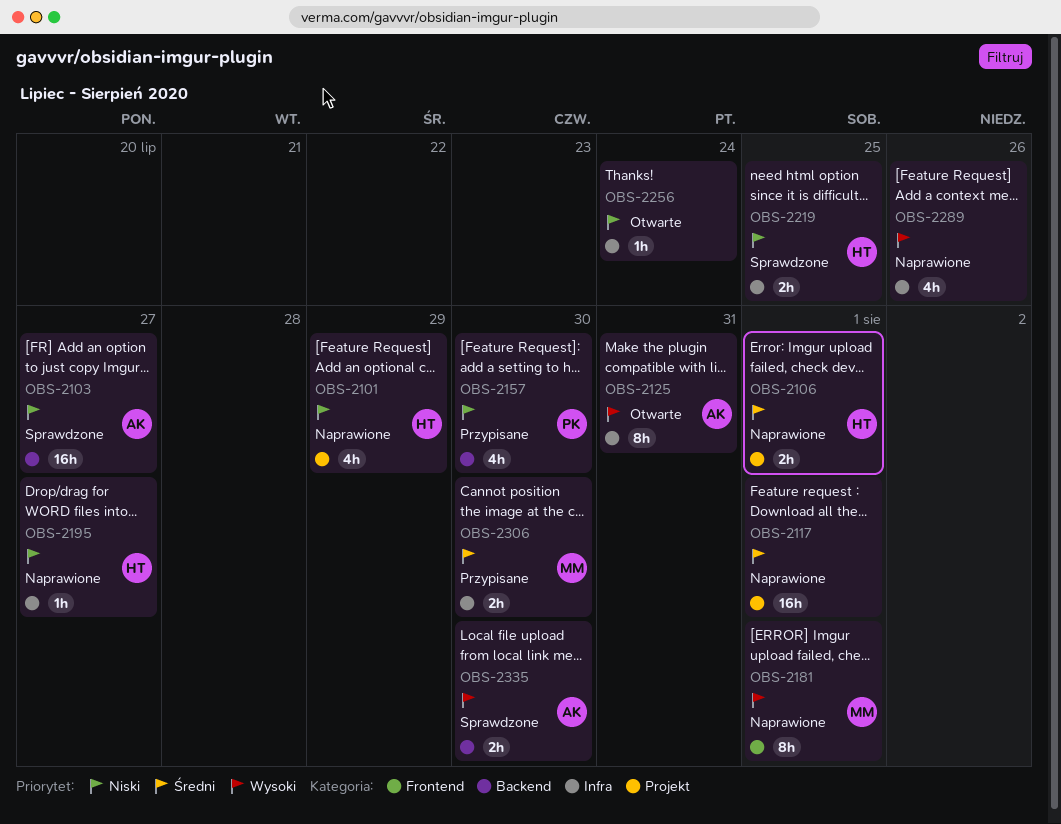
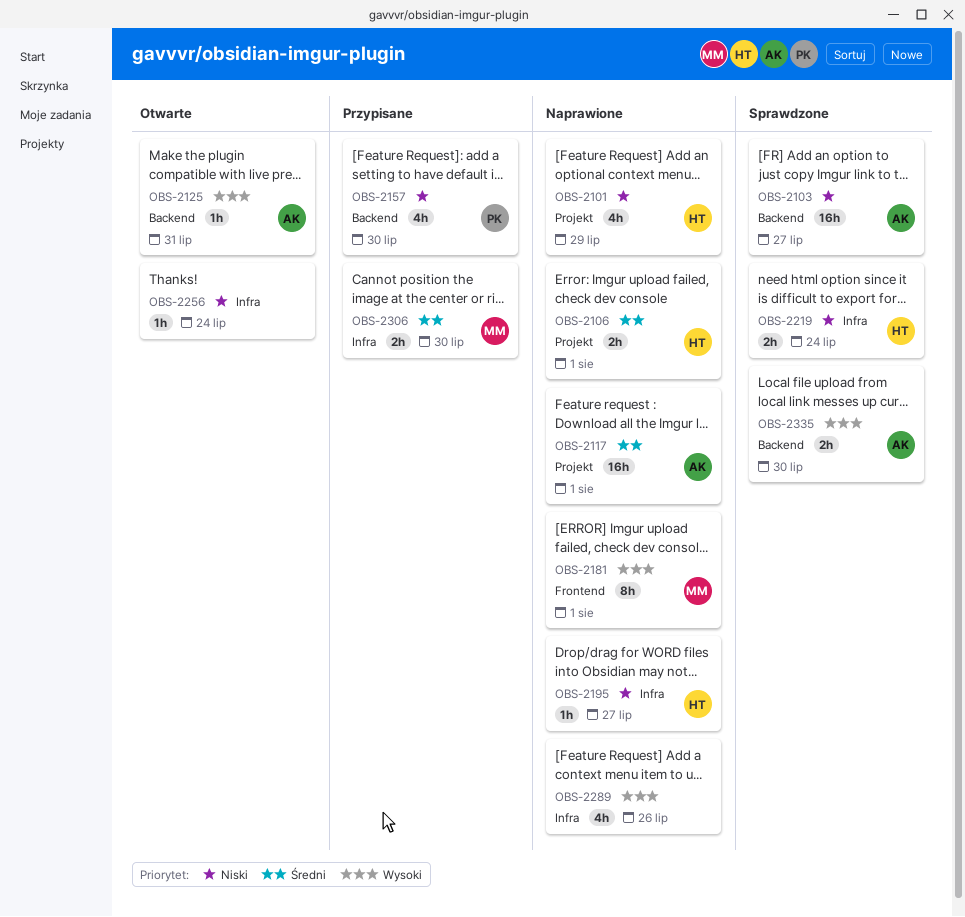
OBS-2117, owner: none -> AK
OBS-2125, label: Infra -> Backend
OBS-2125, estimate: 8h -> 1h
OBS-2219, due: Jul 25 -> Jul 24

